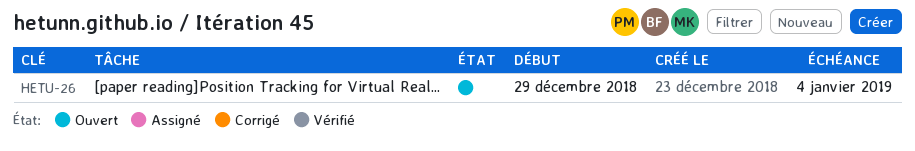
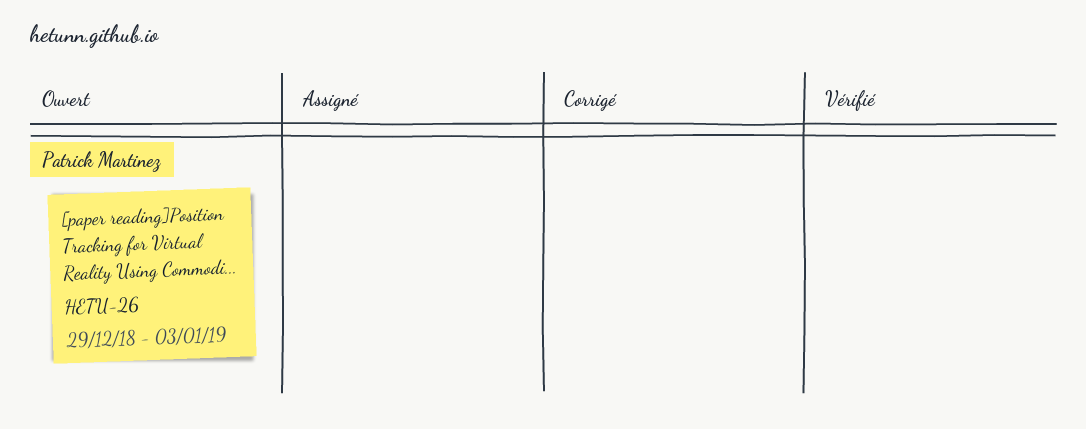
HETU-26, due: Jan 4 -> Jan 3

